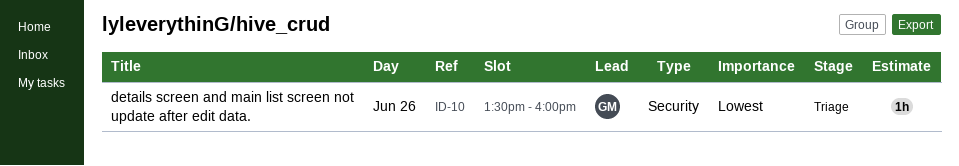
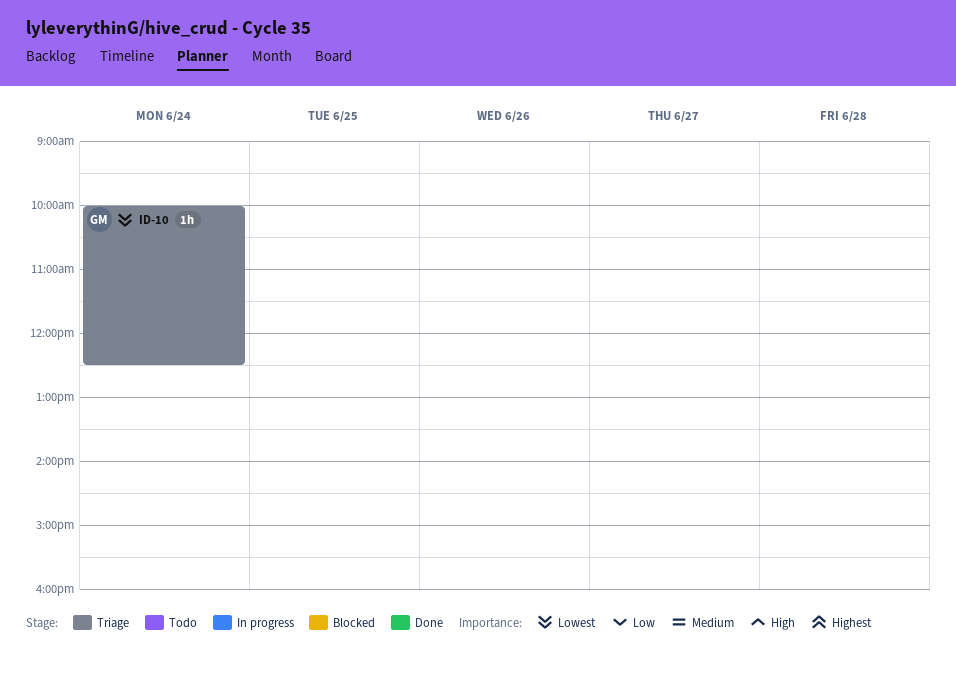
ID-10, day: Jun 26 -> Jun 24
ID-10, begins: 13:30 -> 10:00
ID-10, ends: 16:00 -> 12:30

